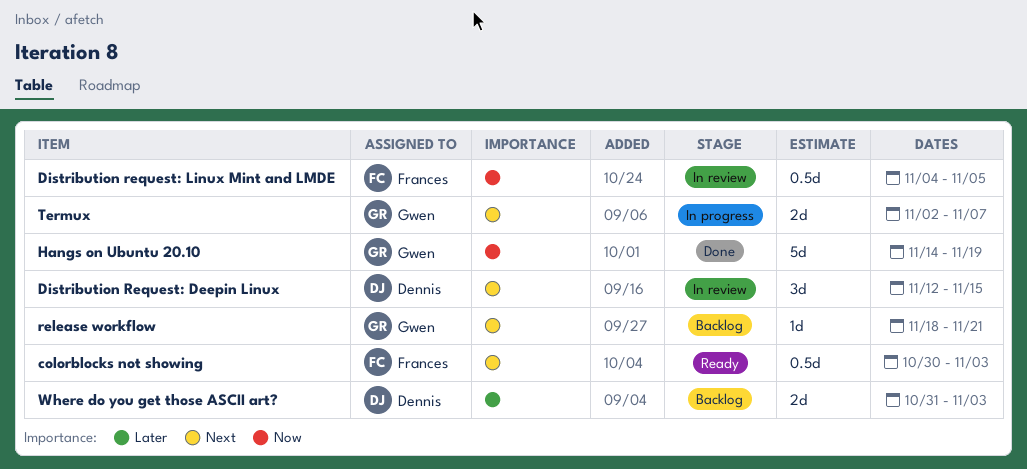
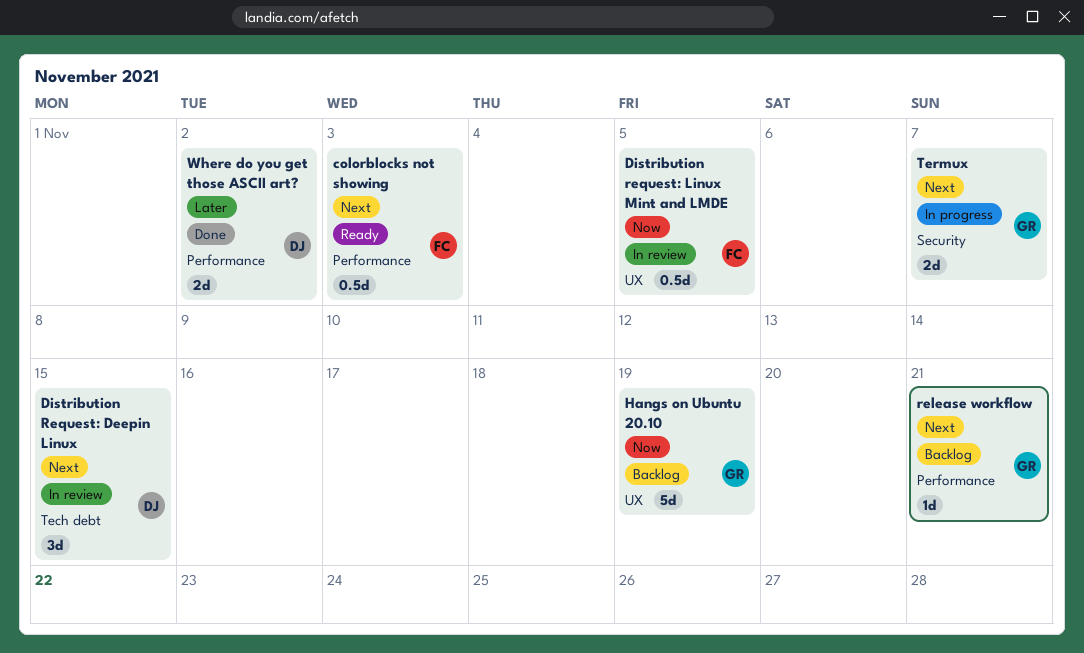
Hangs on Ubuntu 20.10, status: Done -> Backlog
Where do you get those ASCII art?, status: Backlog -> Done
Where do you get those ASCII art?, due: Nov 3 -> Nov 2

